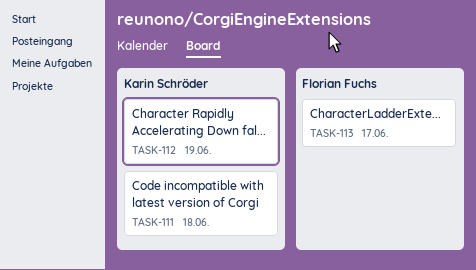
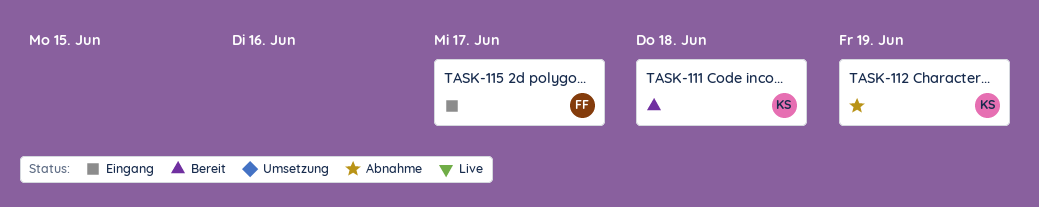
TASK-113: present -> none
TASK-115: none -> present

